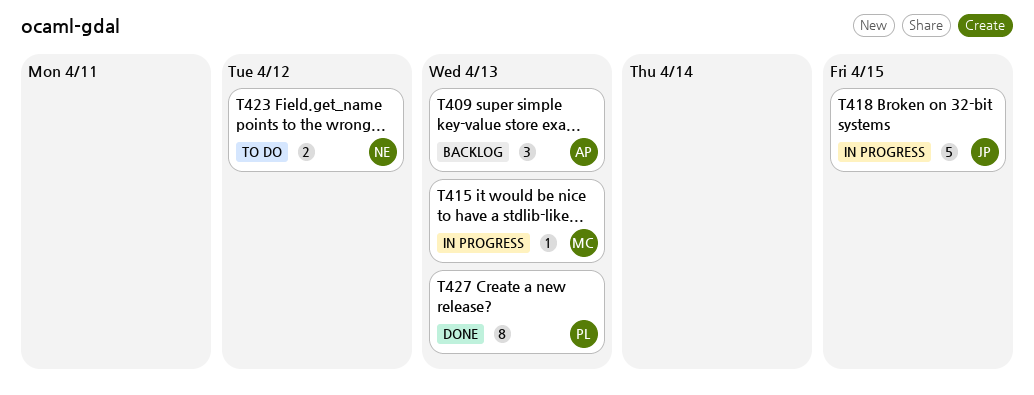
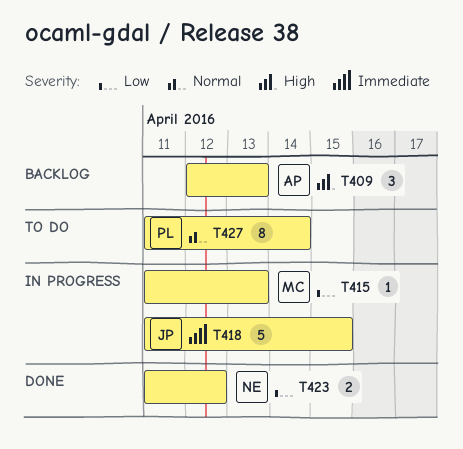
T423, status: To do -> Done
T427, status: Done -> To do
T427, due: Apr 13 -> Apr 14

